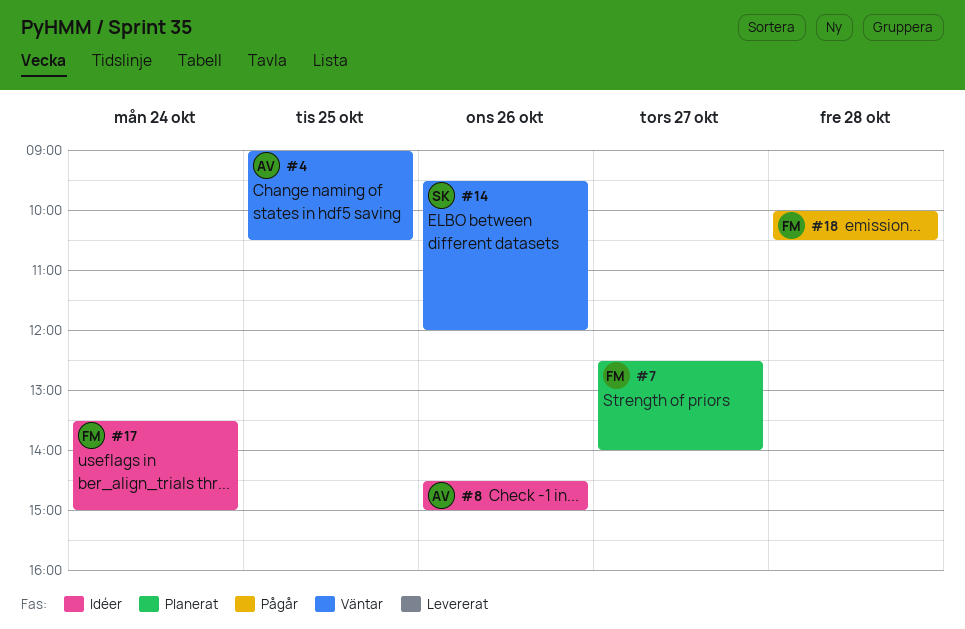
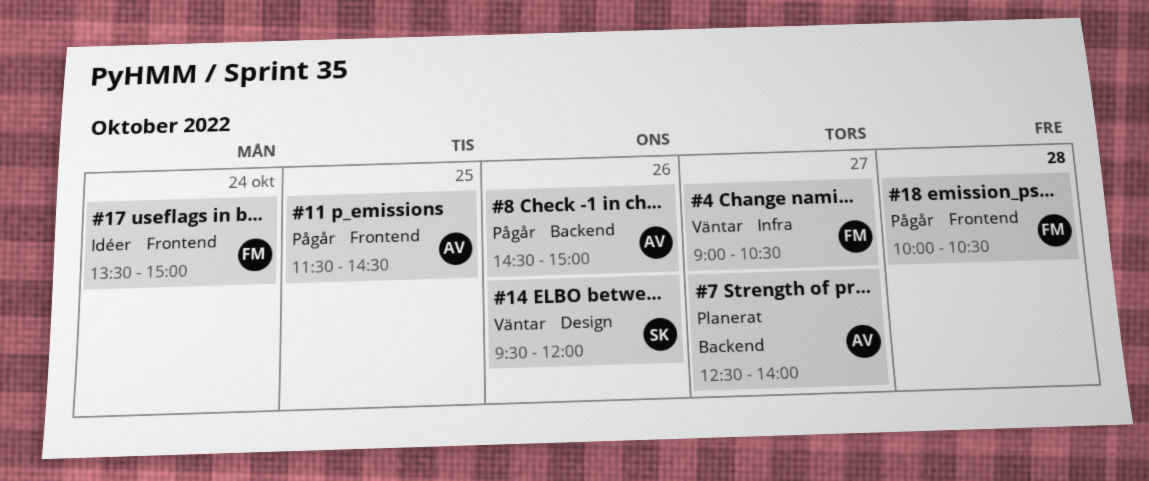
#4, owner: AV -> FM
#4, day: Oct 25 -> Oct 27
#7, owner: FM -> AV
#8, status: Idéer -> Pågår
#11: none -> present

